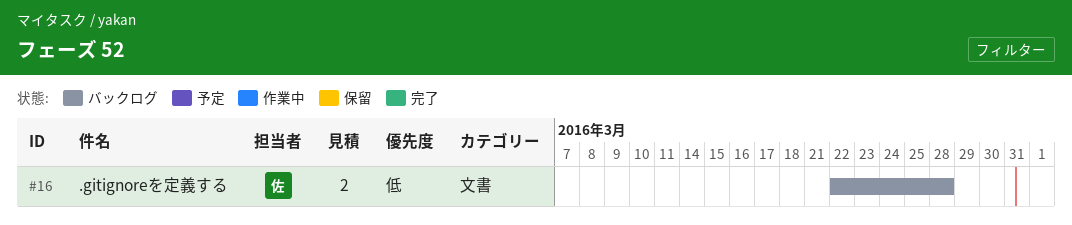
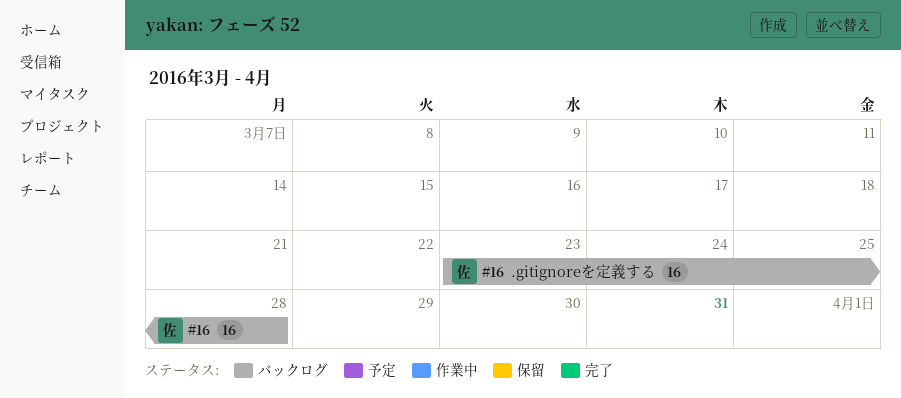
#16, estimate: 2 -> 16
#16, start: Mar 22 -> Mar 23

